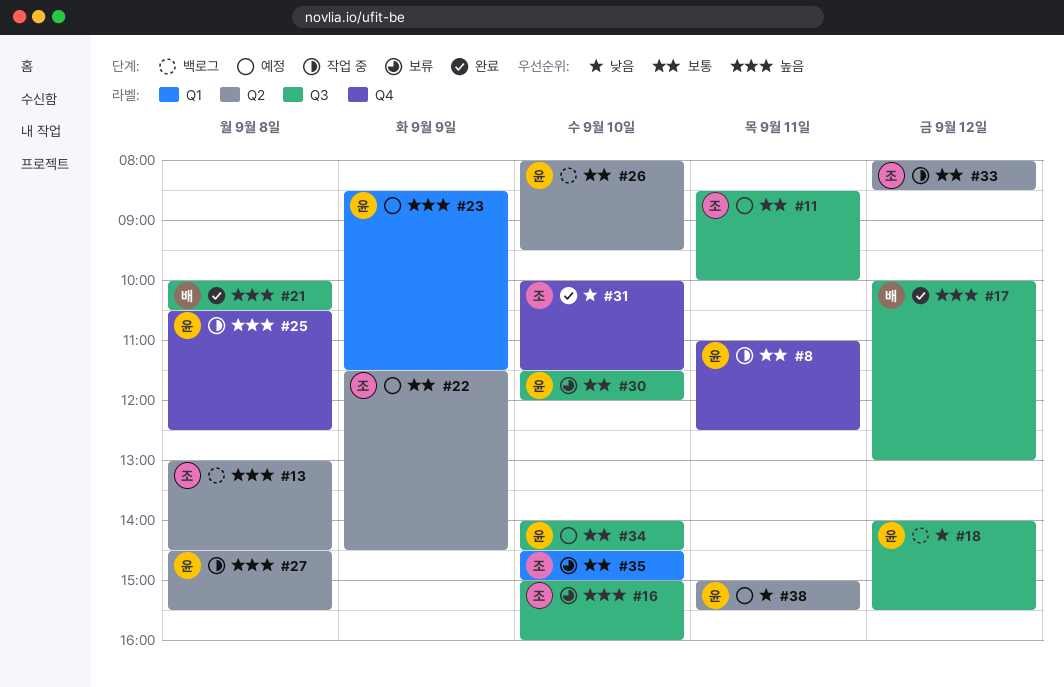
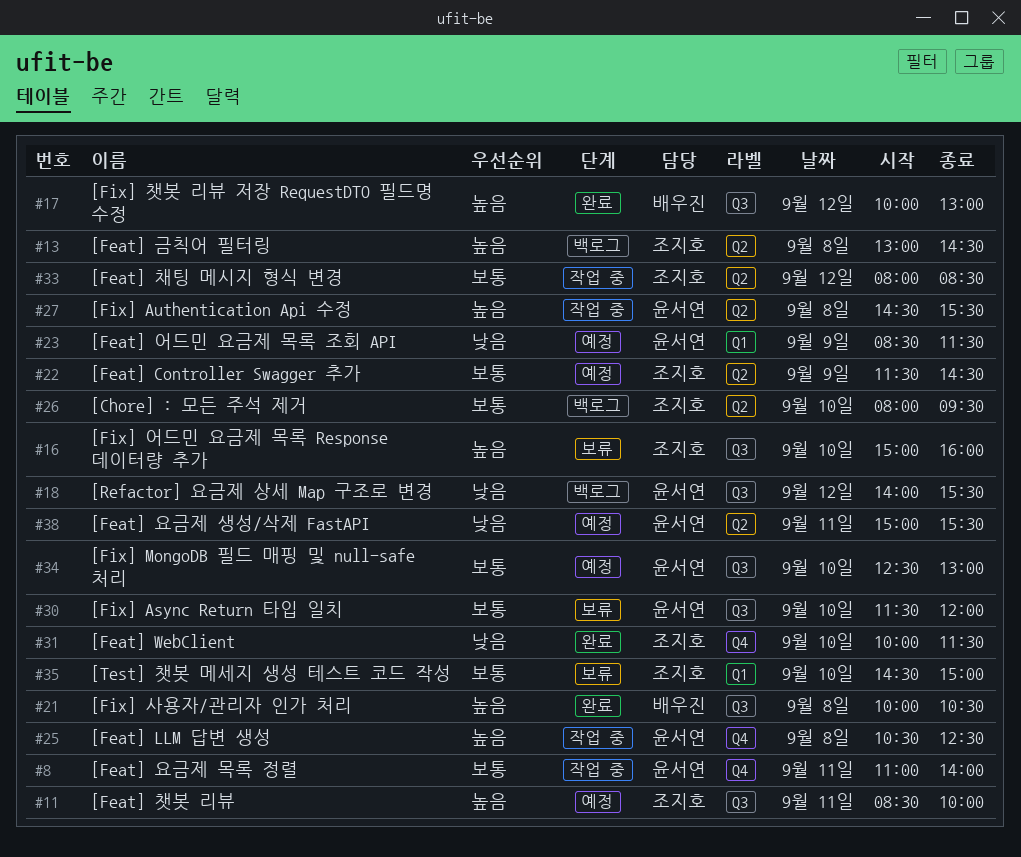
#8, ends: 12:30 -> 14:00
#11, priority: 보통 -> 높음
#23, priority: 높음 -> 낮음
#26, owner: 윤서연 -> 조지호
#34, begins: 14:00 -> 12:30
#34, ends: 14:30 -> 13:00

